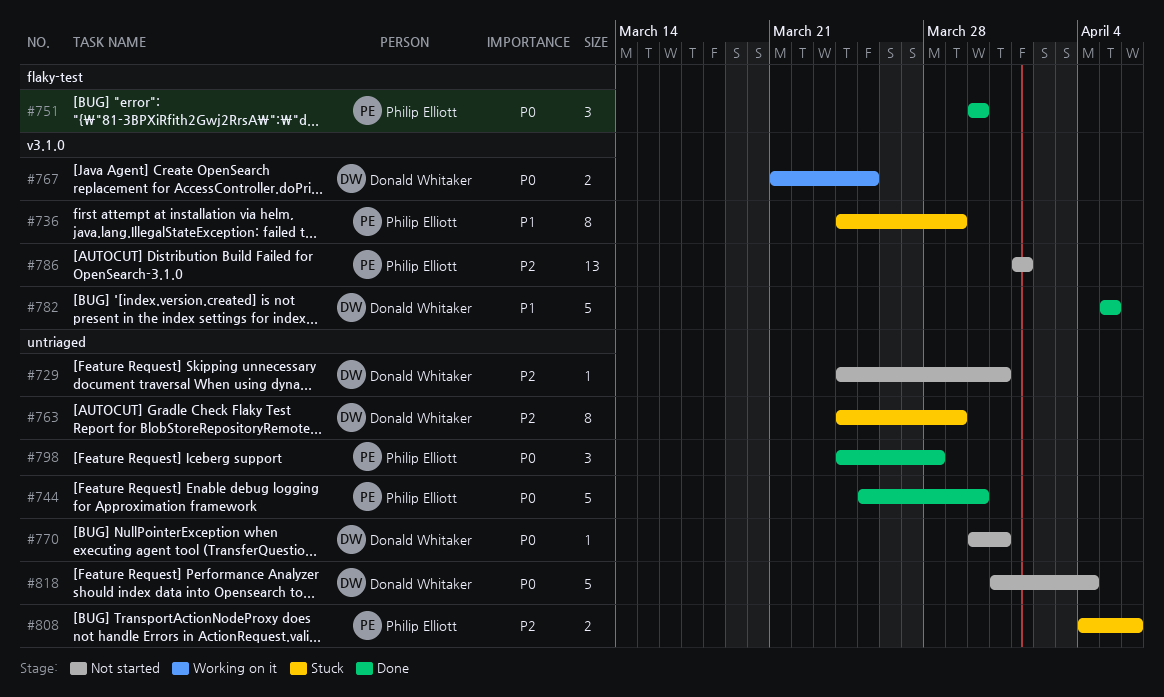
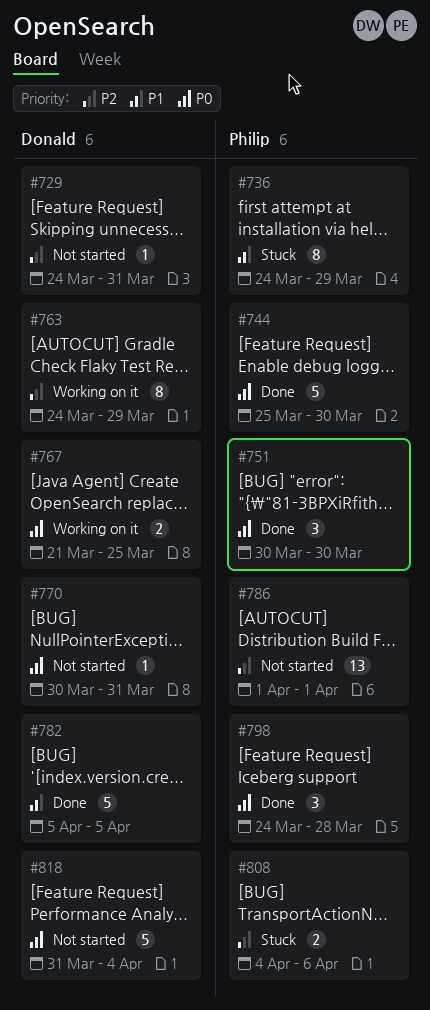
#763, status: Stuck -> Working on it

